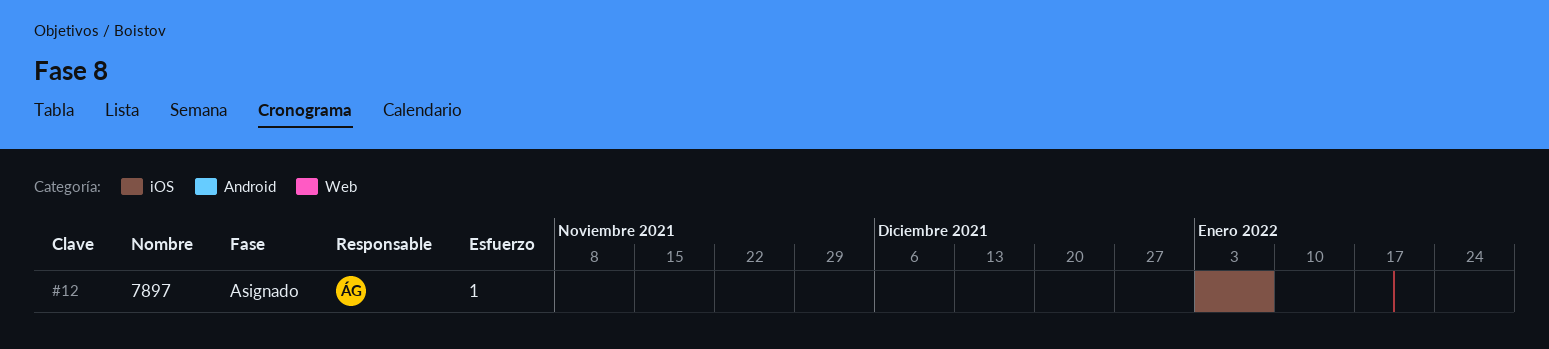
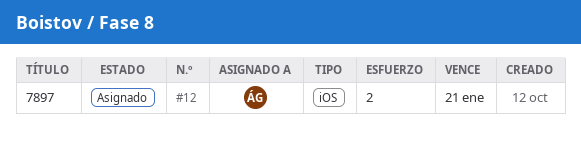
#12, estimate: 1 -> 2
#12, due: Jan 7 -> Jan 21

